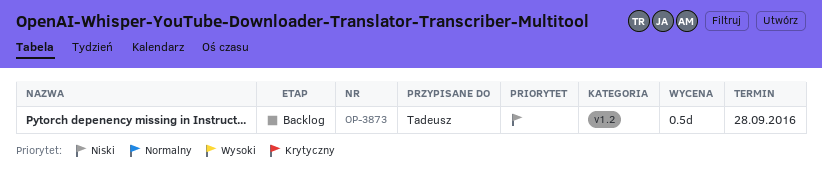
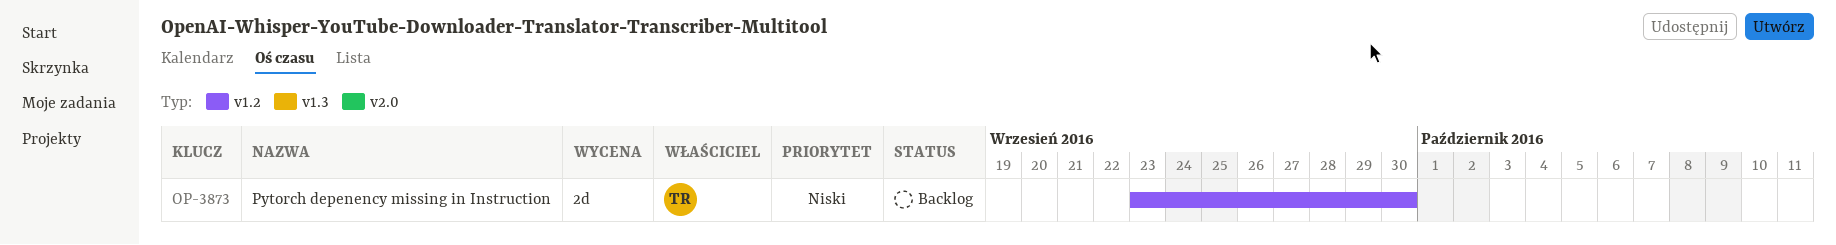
OP-3873, estimate: 0.5d -> 2d
OP-3873, due: Sep 28 -> Sep 30

